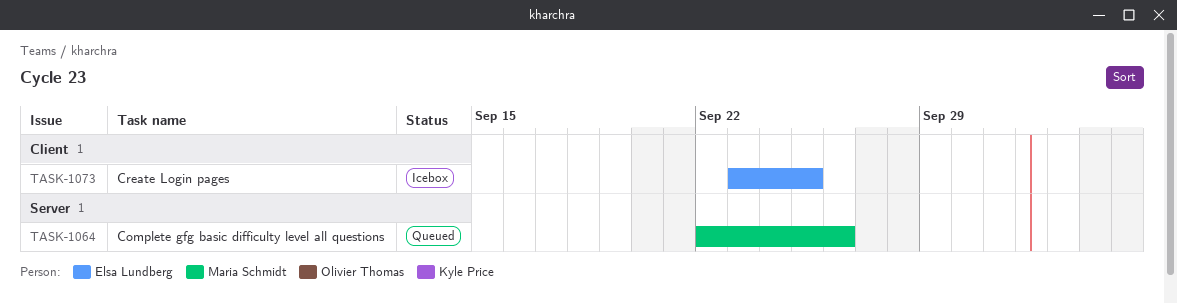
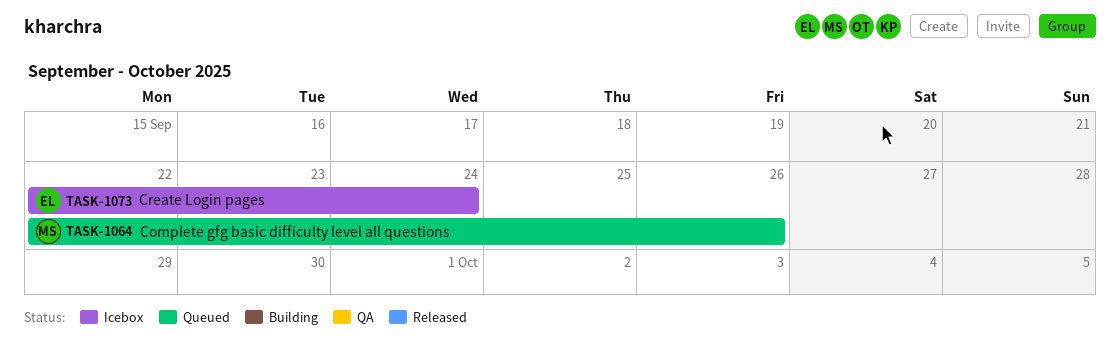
TASK-1073, start: Sep 23 -> Sep 22
TASK-1073, due: Sep 25 -> Sep 24

